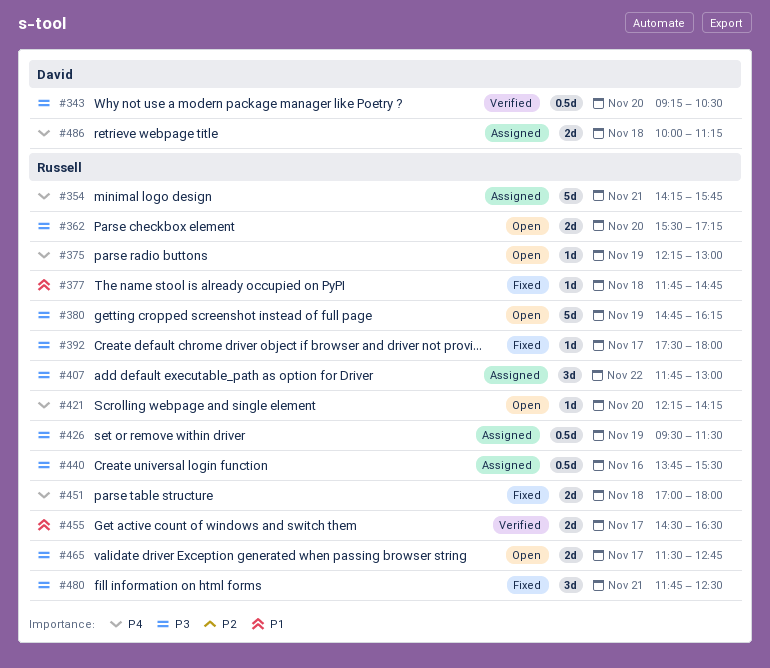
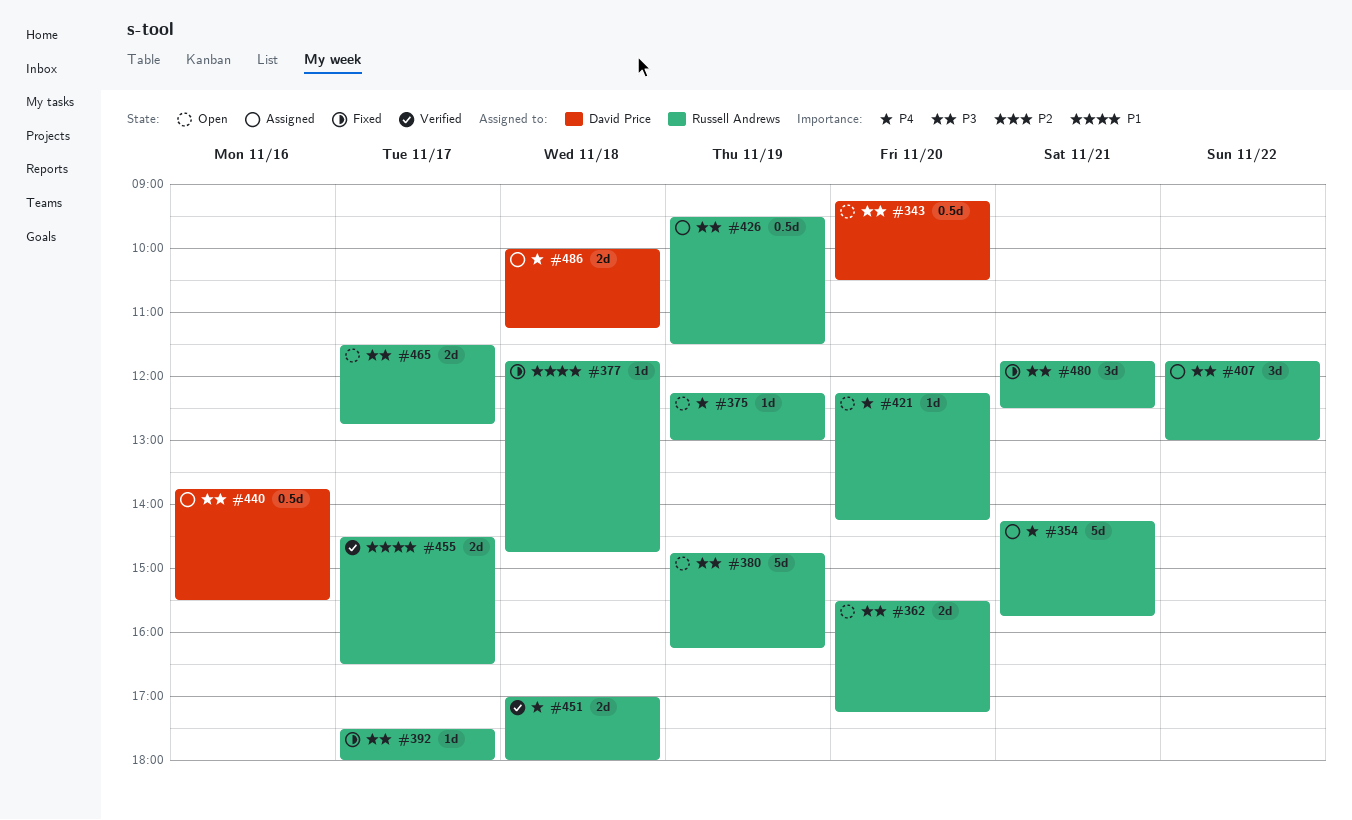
#343, status: Verified -> Open
#440, owner: Russell Andrews -> David Price
#451, status: Fixed -> Verified

